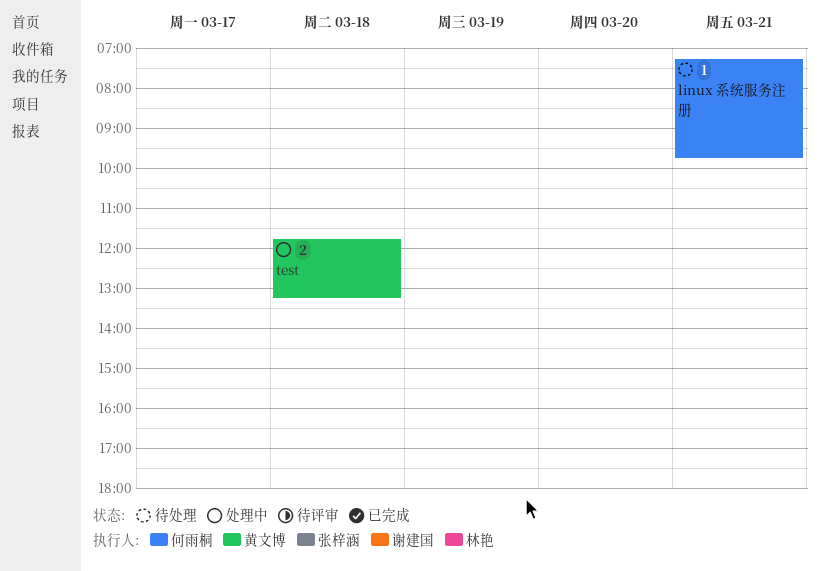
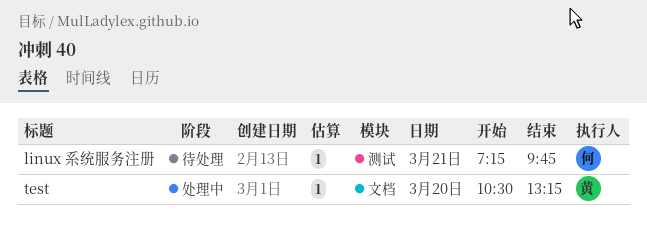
test, estimate: 2 -> 1
test, day: Mar 18 -> Mar 20
test, begins: 11:45 -> 10:30

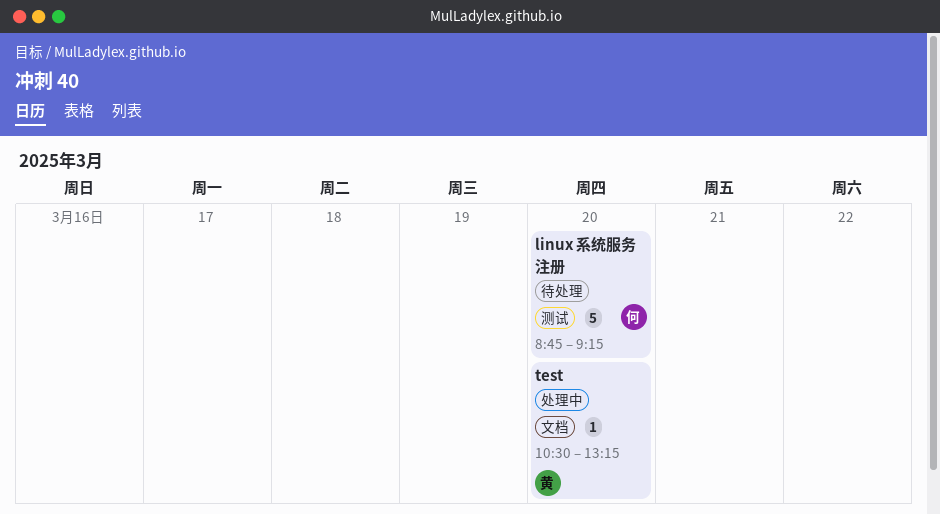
linux 系统服务注册, estimate: 1 -> 5
linux 系统服务注册, day: Mar 21 -> Mar 20
linux 系统服务注册, begins: 07:15 -> 08:45
linux 系统服务注册, ends: 09:45 -> 09:15

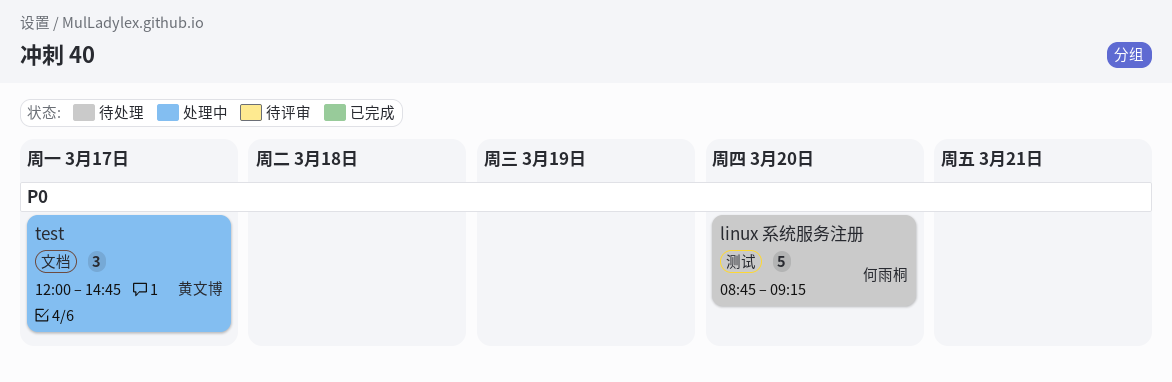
test, estimate: 1 -> 3
test, day: Mar 20 -> Mar 17
test, begins: 10:30 -> 12:00
test, ends: 13:15 -> 14:45

